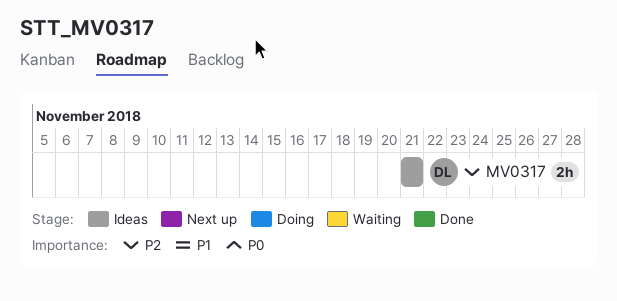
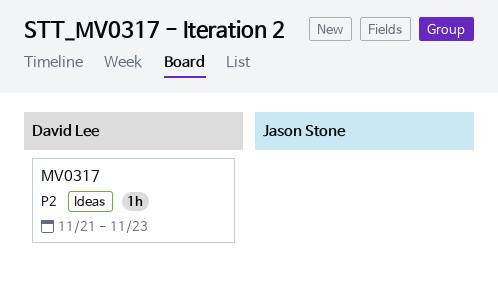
MV0317, estimate: 2h -> 1h
MV0317, due: Nov 21 -> Nov 23

